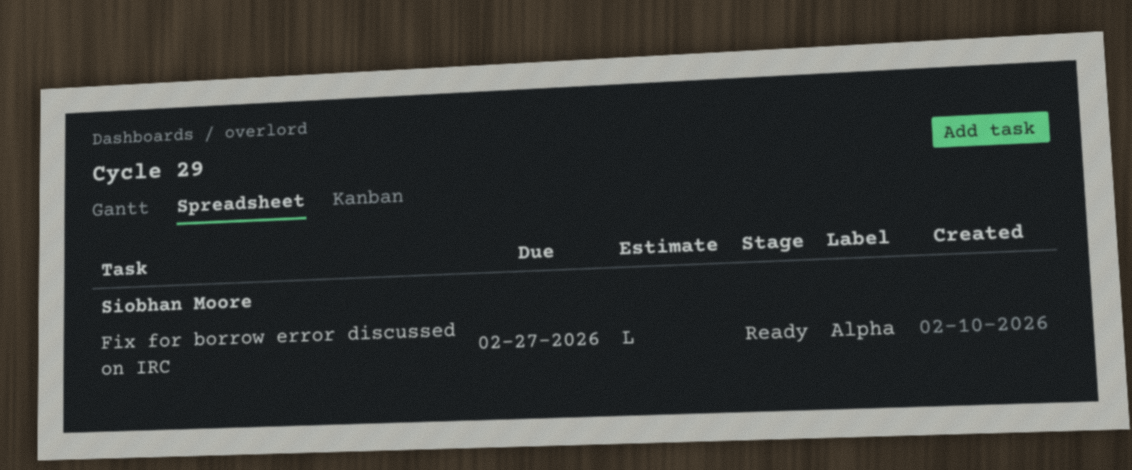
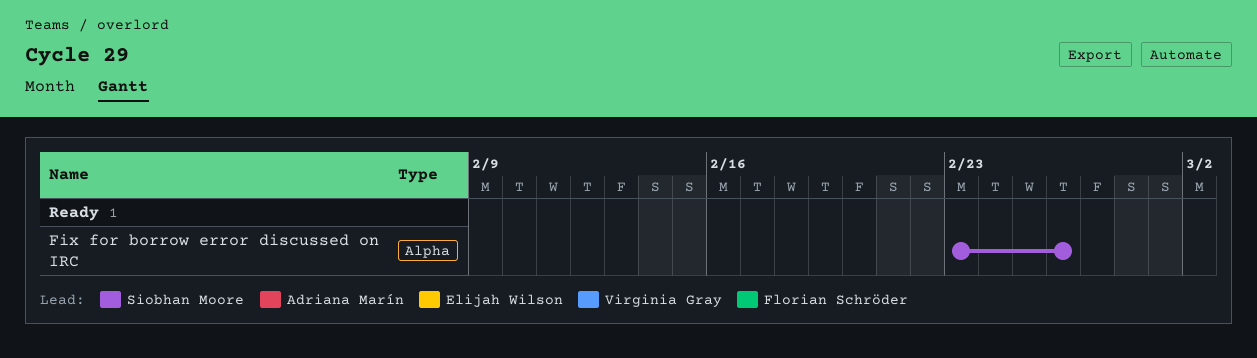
Fix for borrow error discussed on IRC, due: Feb 27 -> Feb 26

